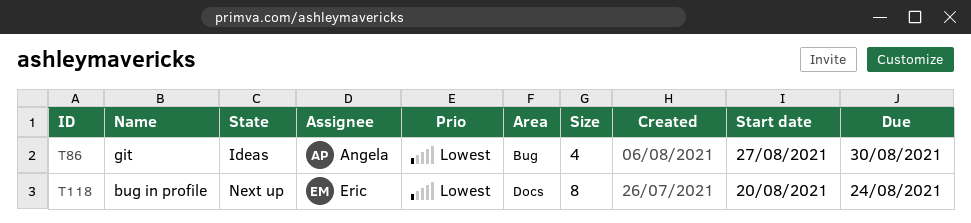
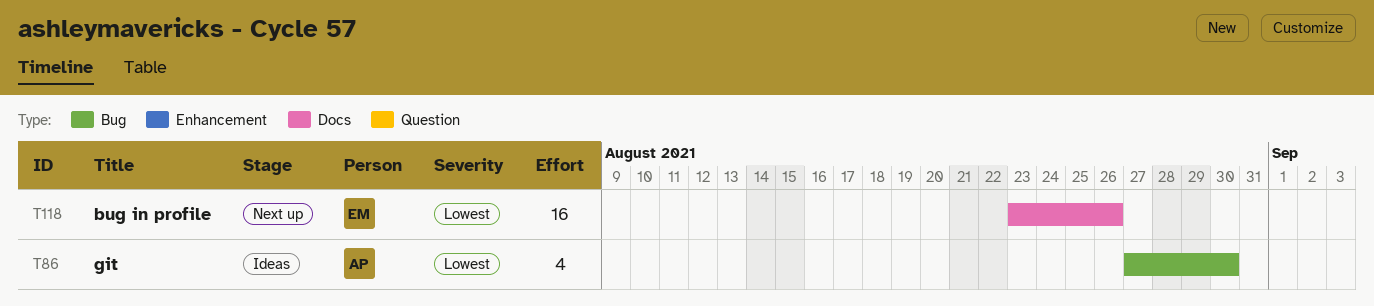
T118, estimate: 8 -> 16
T118, start: Aug 20 -> Aug 23
T118, due: Aug 24 -> Aug 26

